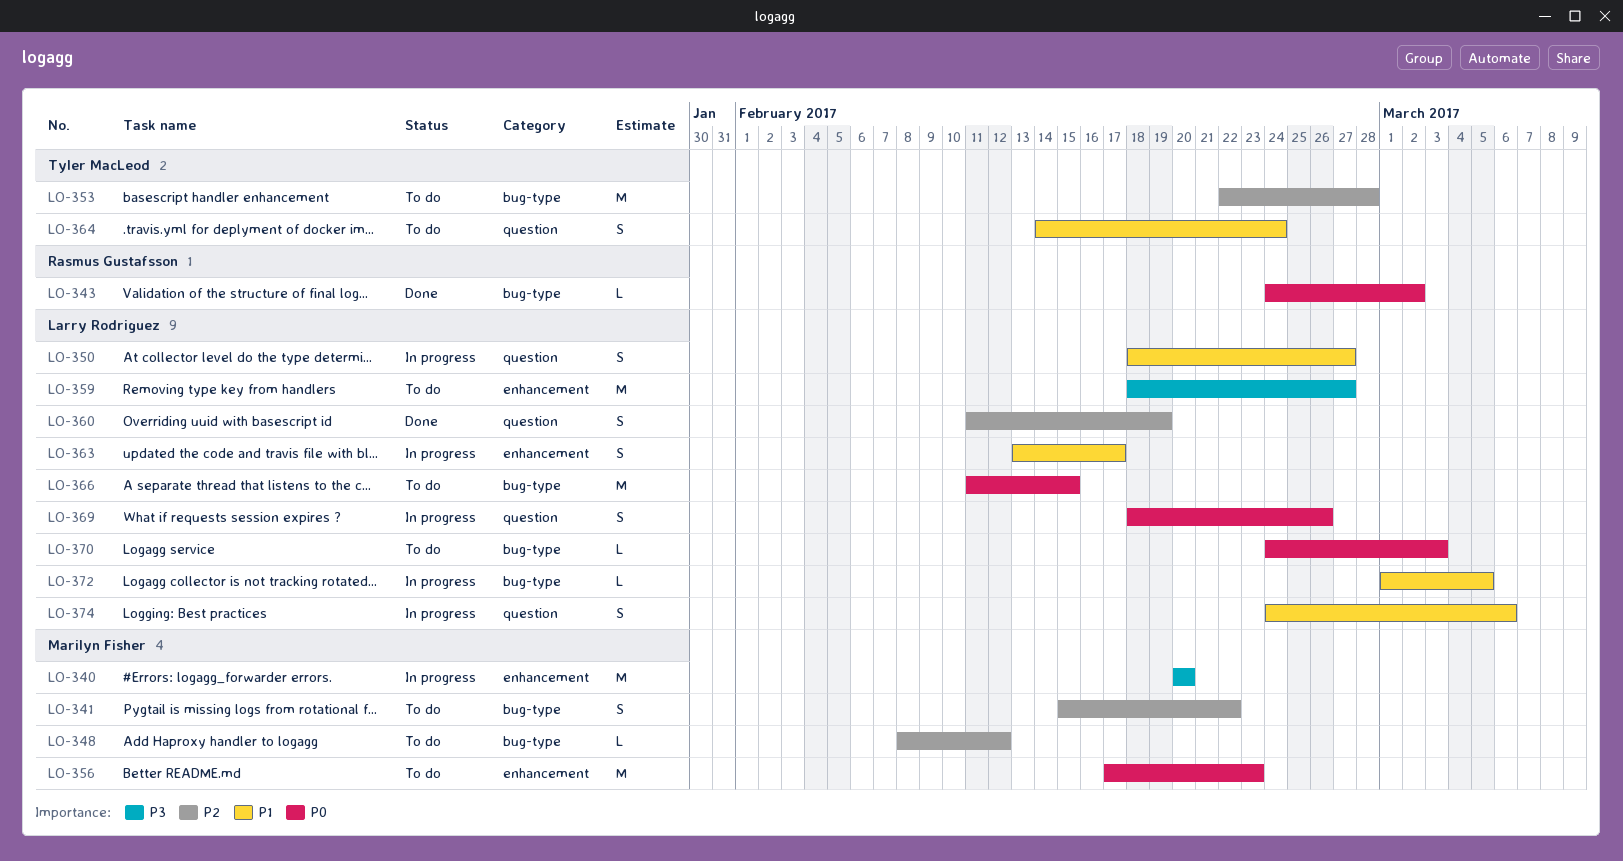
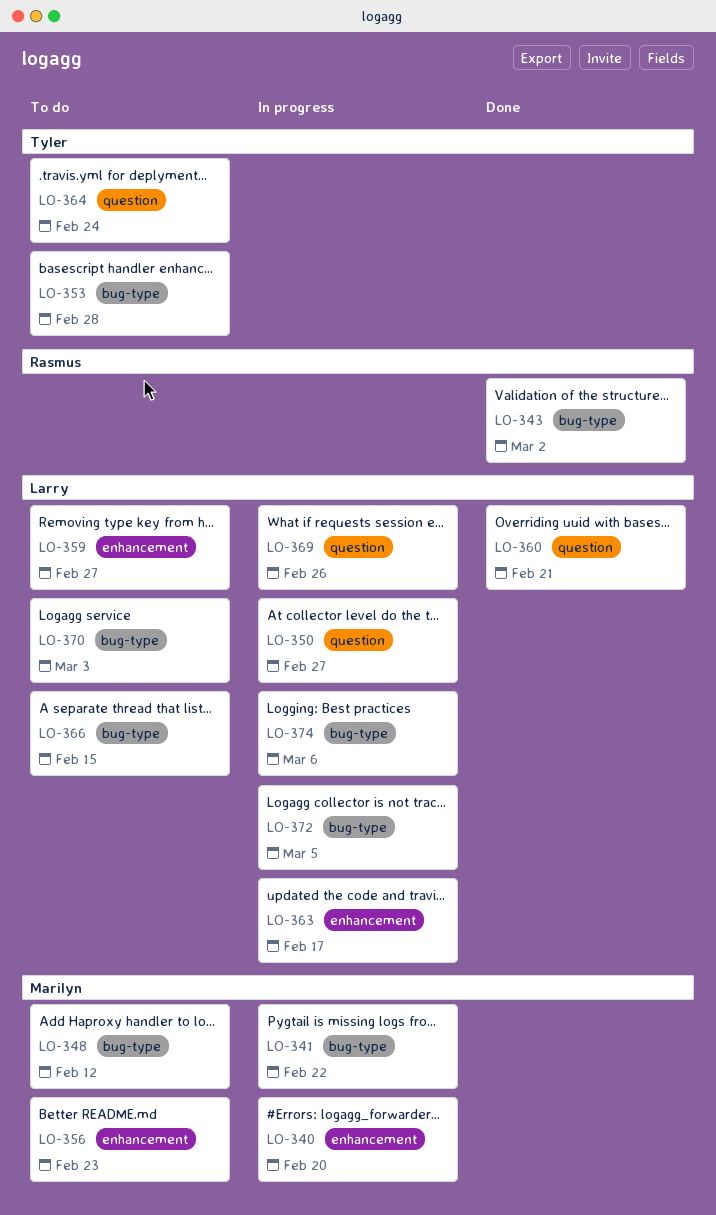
LO-341, status: To do -> In progress
LO-360, due: Feb 19 -> Feb 21
LO-374, label: question -> bug-type

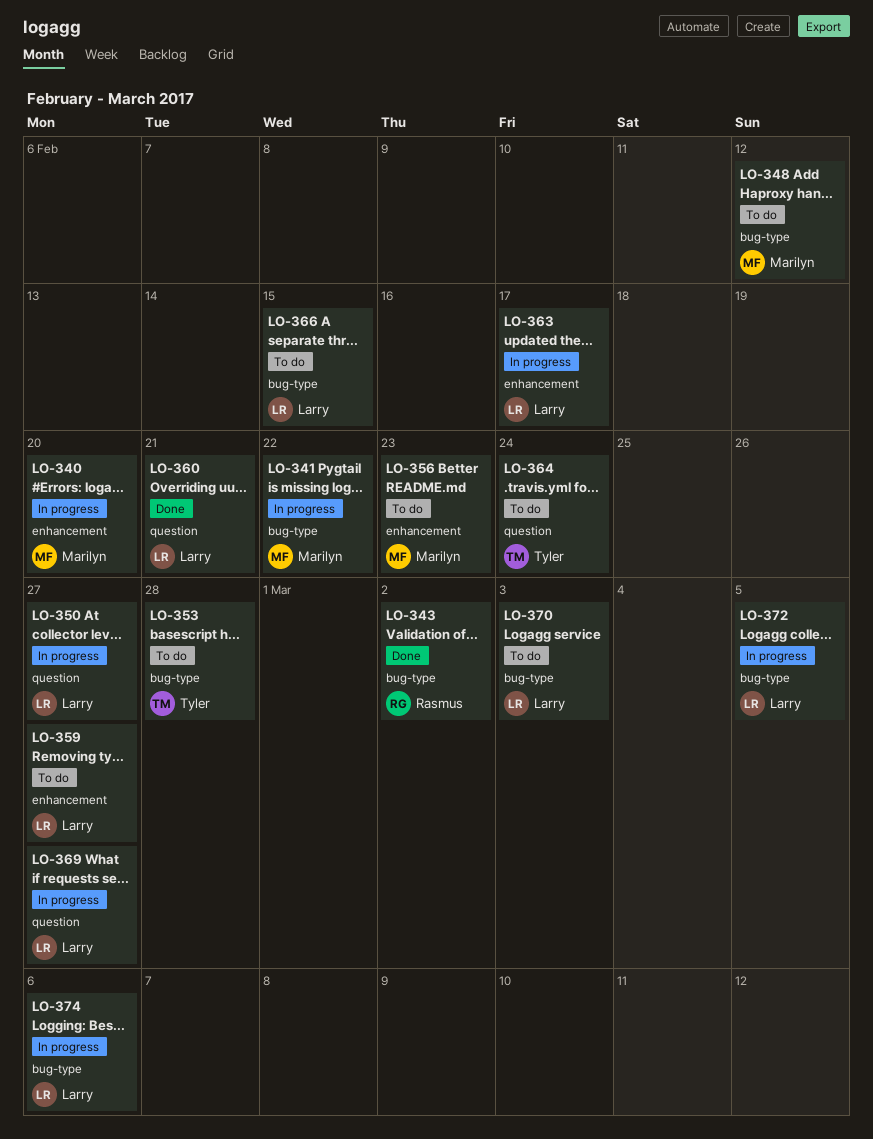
LO-369, due: Feb 26 -> Feb 27

